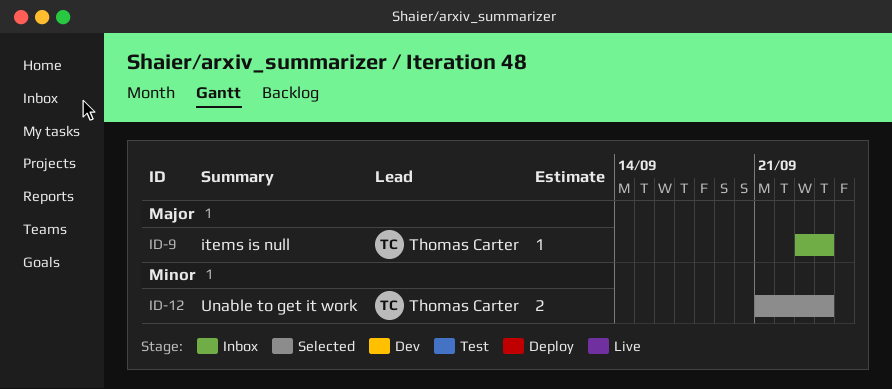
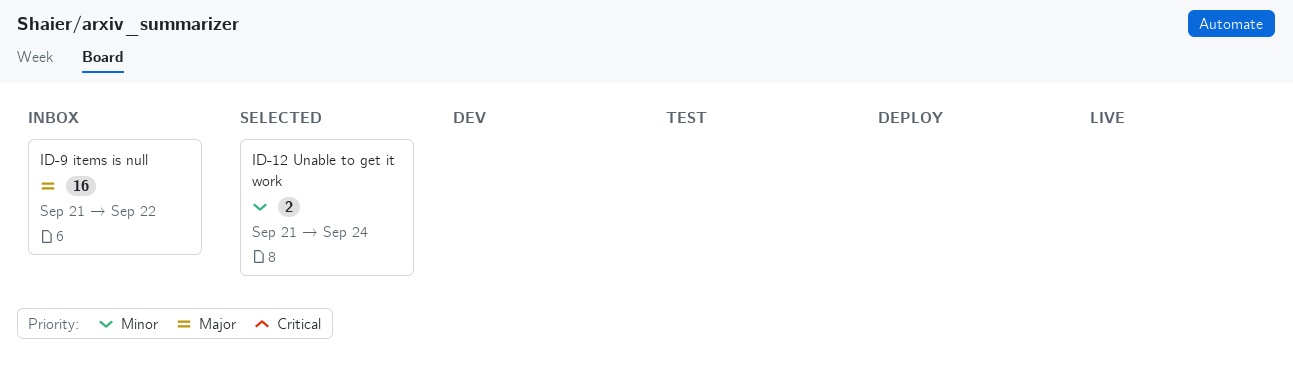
ID-9, estimate: 1 -> 16
ID-9, start: Sep 23 -> Sep 21
ID-9, due: Sep 24 -> Sep 22

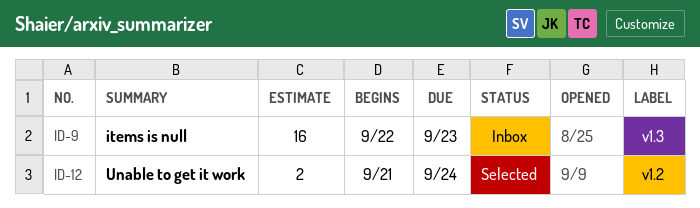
ID-9, start: Sep 21 -> Sep 22
ID-9, due: Sep 22 -> Sep 23

